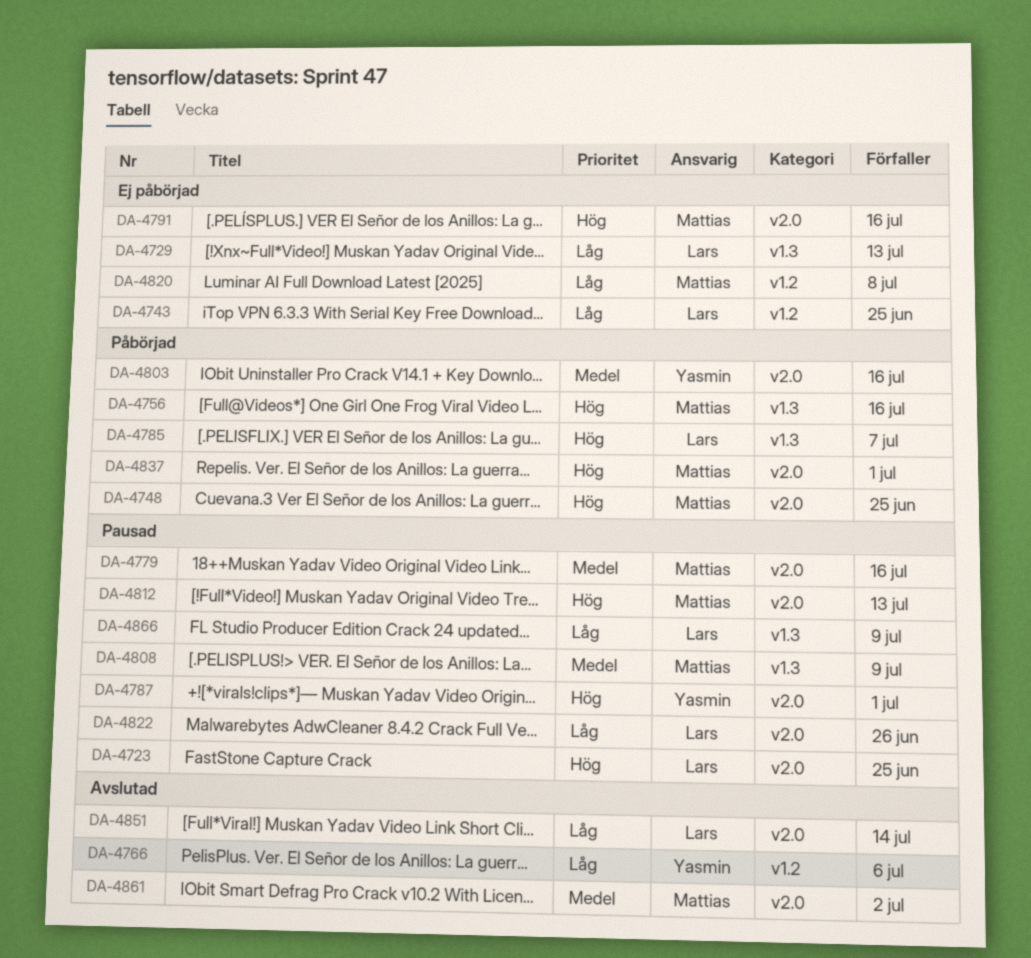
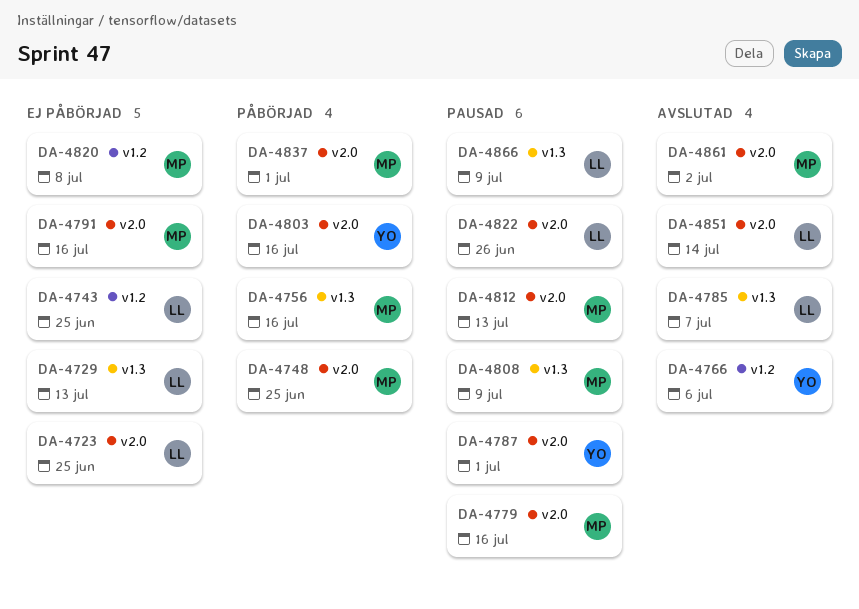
DA-4723, status: Pausad -> Ej påbörjad
DA-4785, status: Påbörjad -> Avslutad

